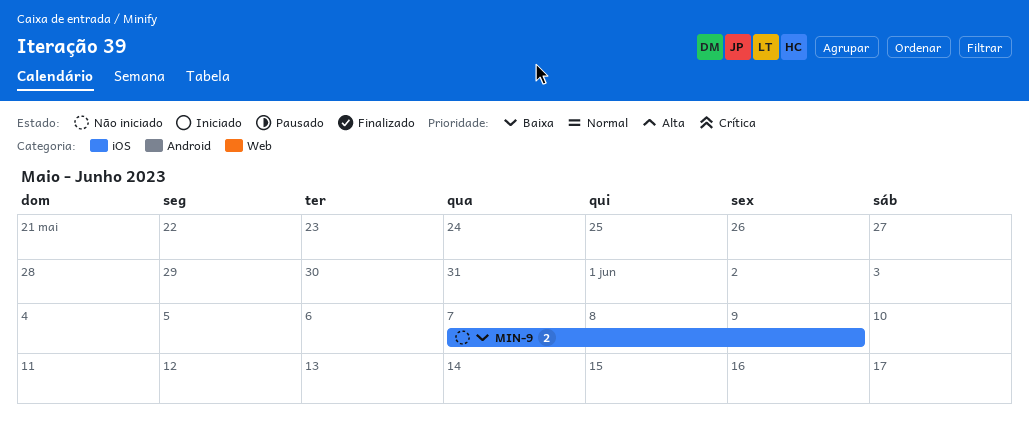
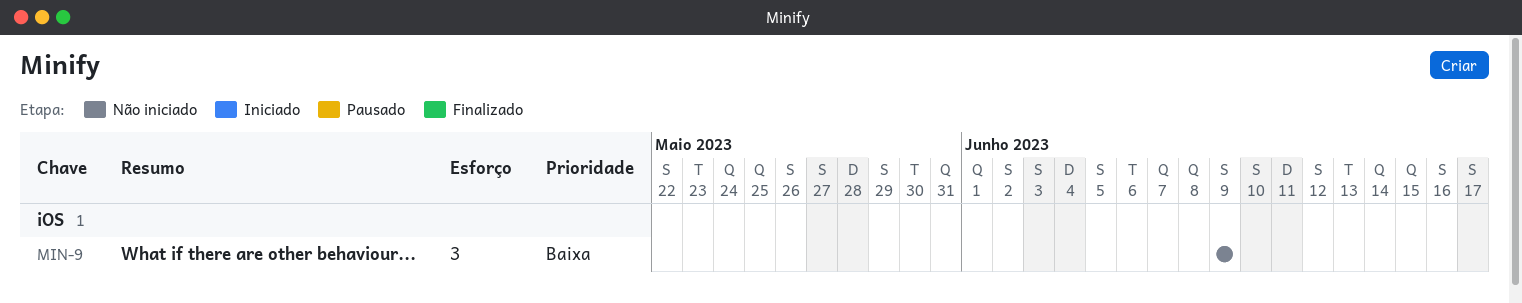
MIN-9, estimate: 2 -> 3
MIN-9, start: Jun 7 -> Jun 9

